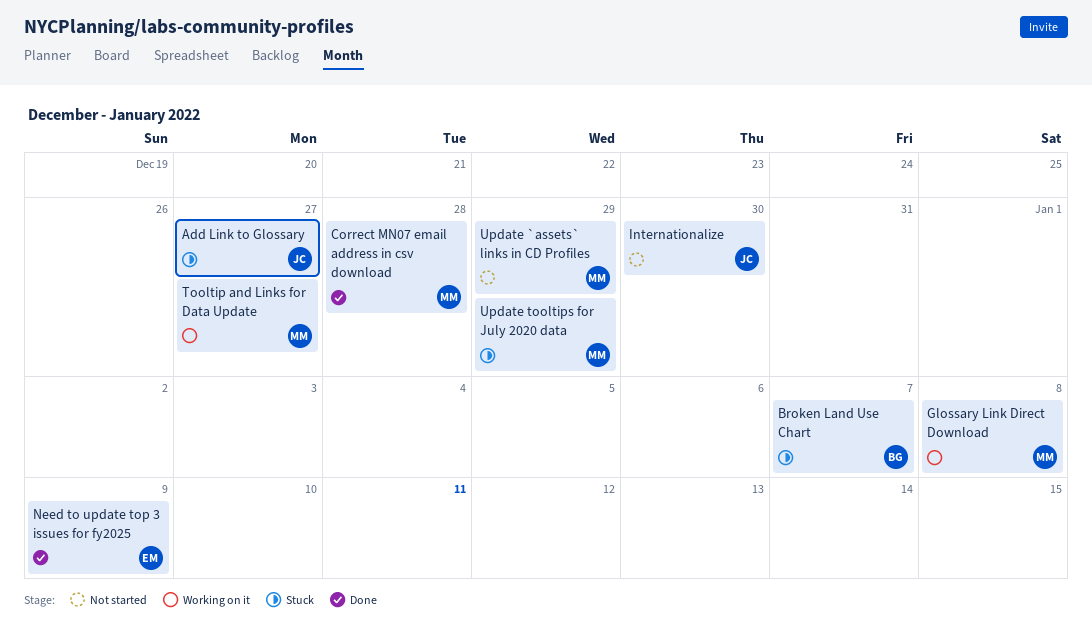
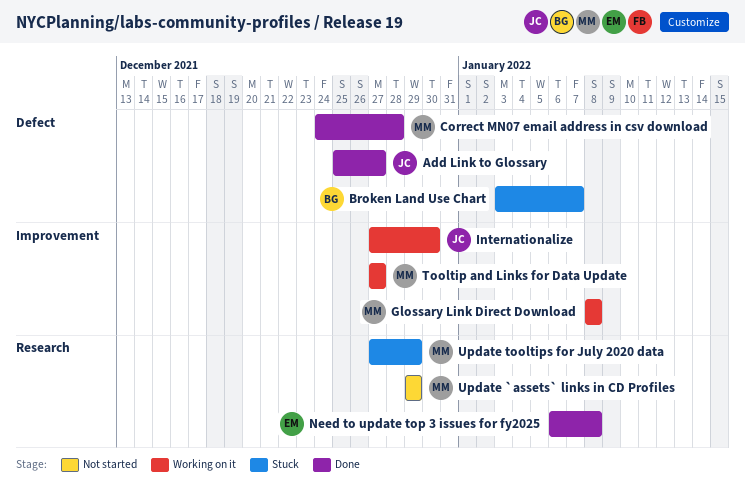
Add Link to Glossary, status: Stuck -> Done
Internationalize, status: Not started -> Working on it
Need to update top 3 issues for fy2025, due: Jan 9 -> Jan 8

